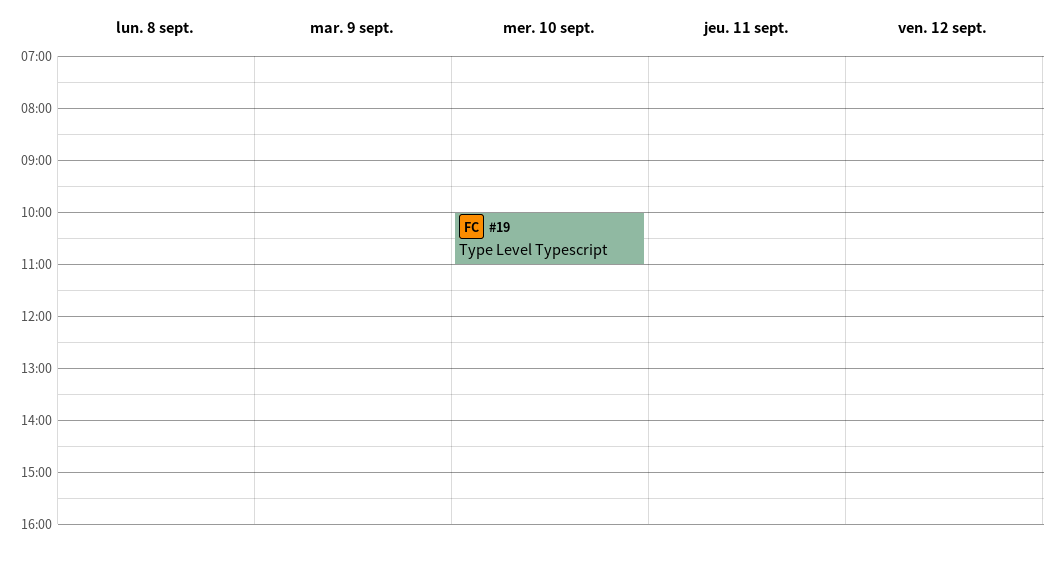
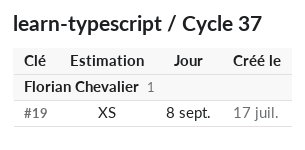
#19, day: Sep 10 -> Sep 8

